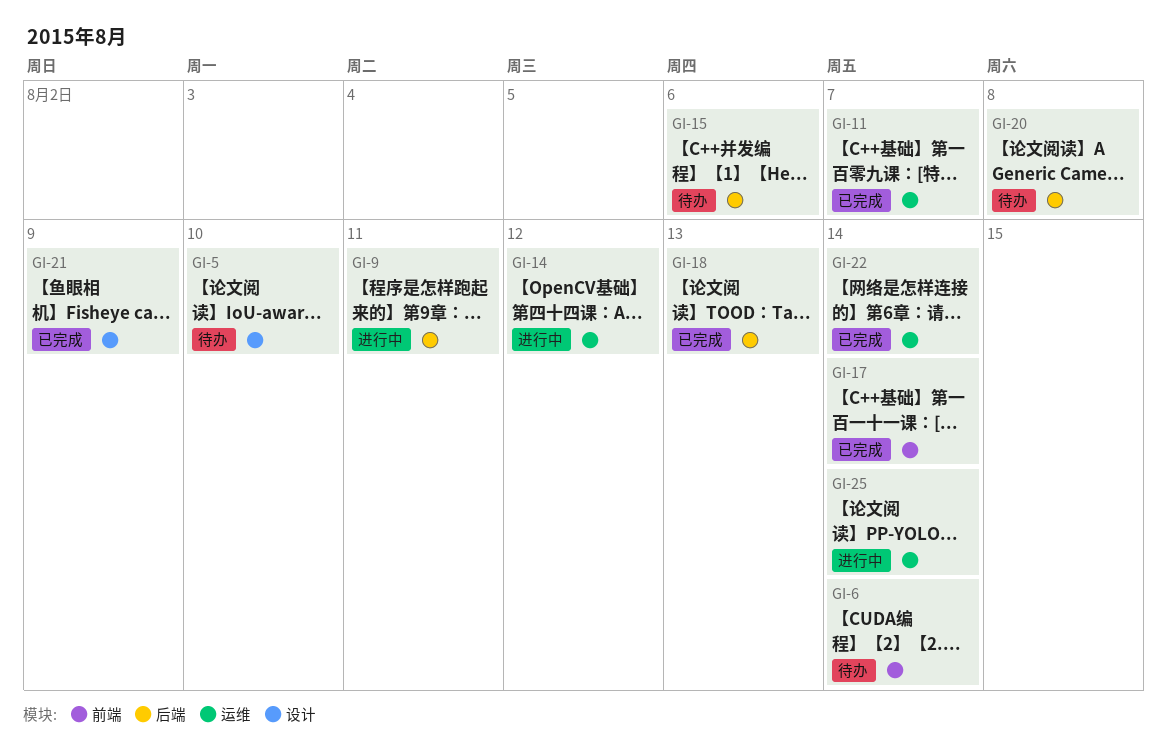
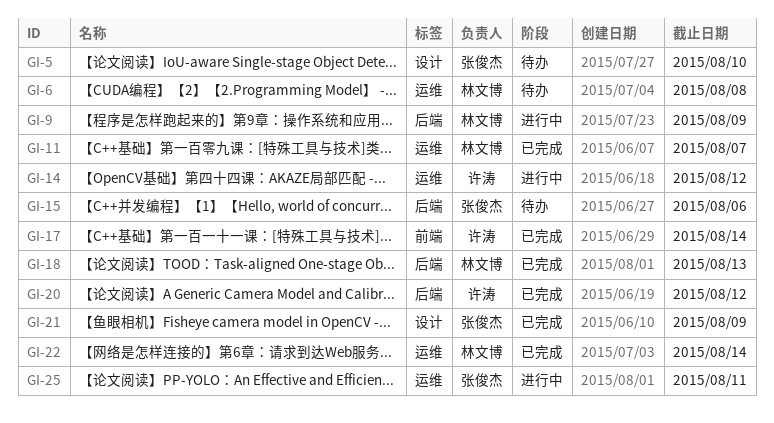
GI-6, label: 前端 -> 运维
GI-6, due: Aug 14 -> Aug 8
GI-9, due: Aug 11 -> Aug 9
GI-20, status: 待办 -> 已完成
GI-20, due: Aug 8 -> Aug 12
GI-25, due: Aug 14 -> Aug 11

